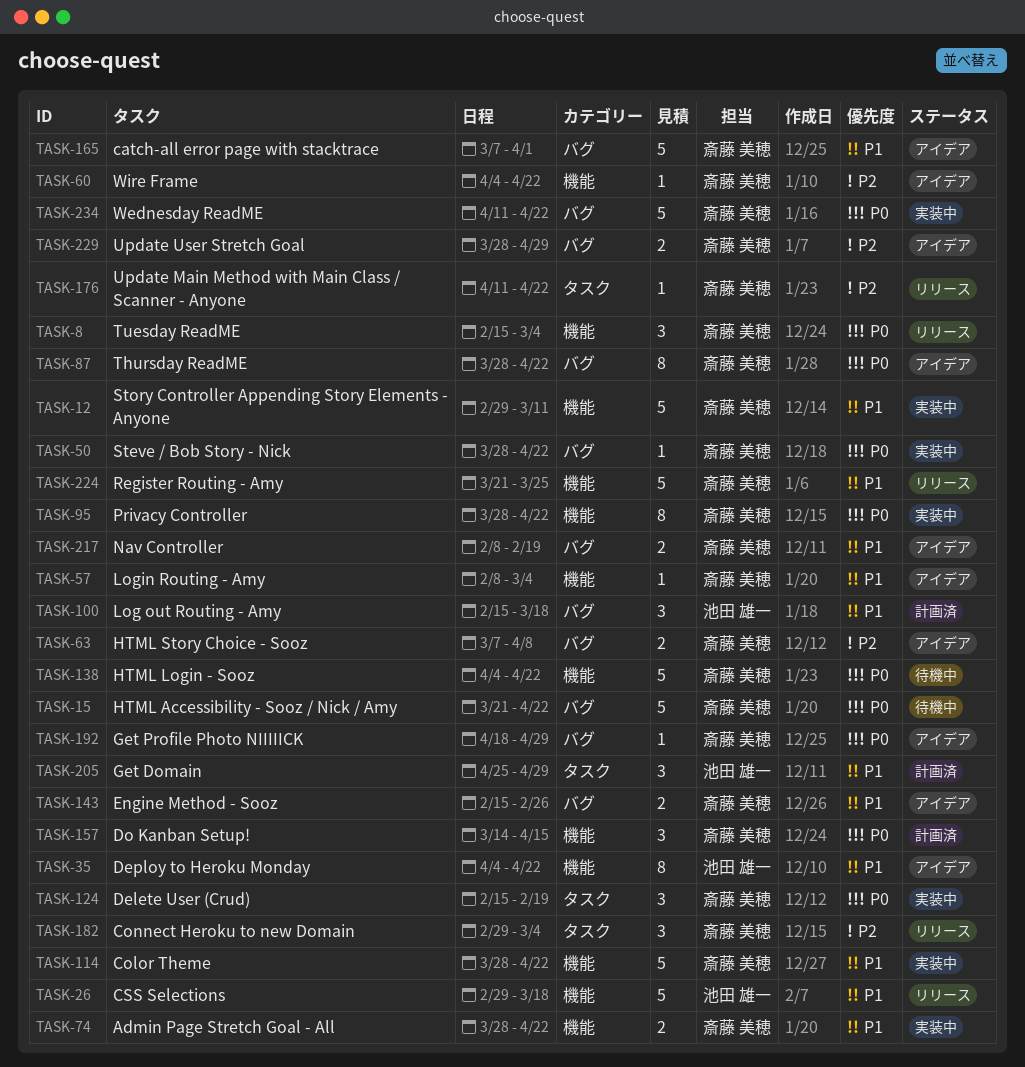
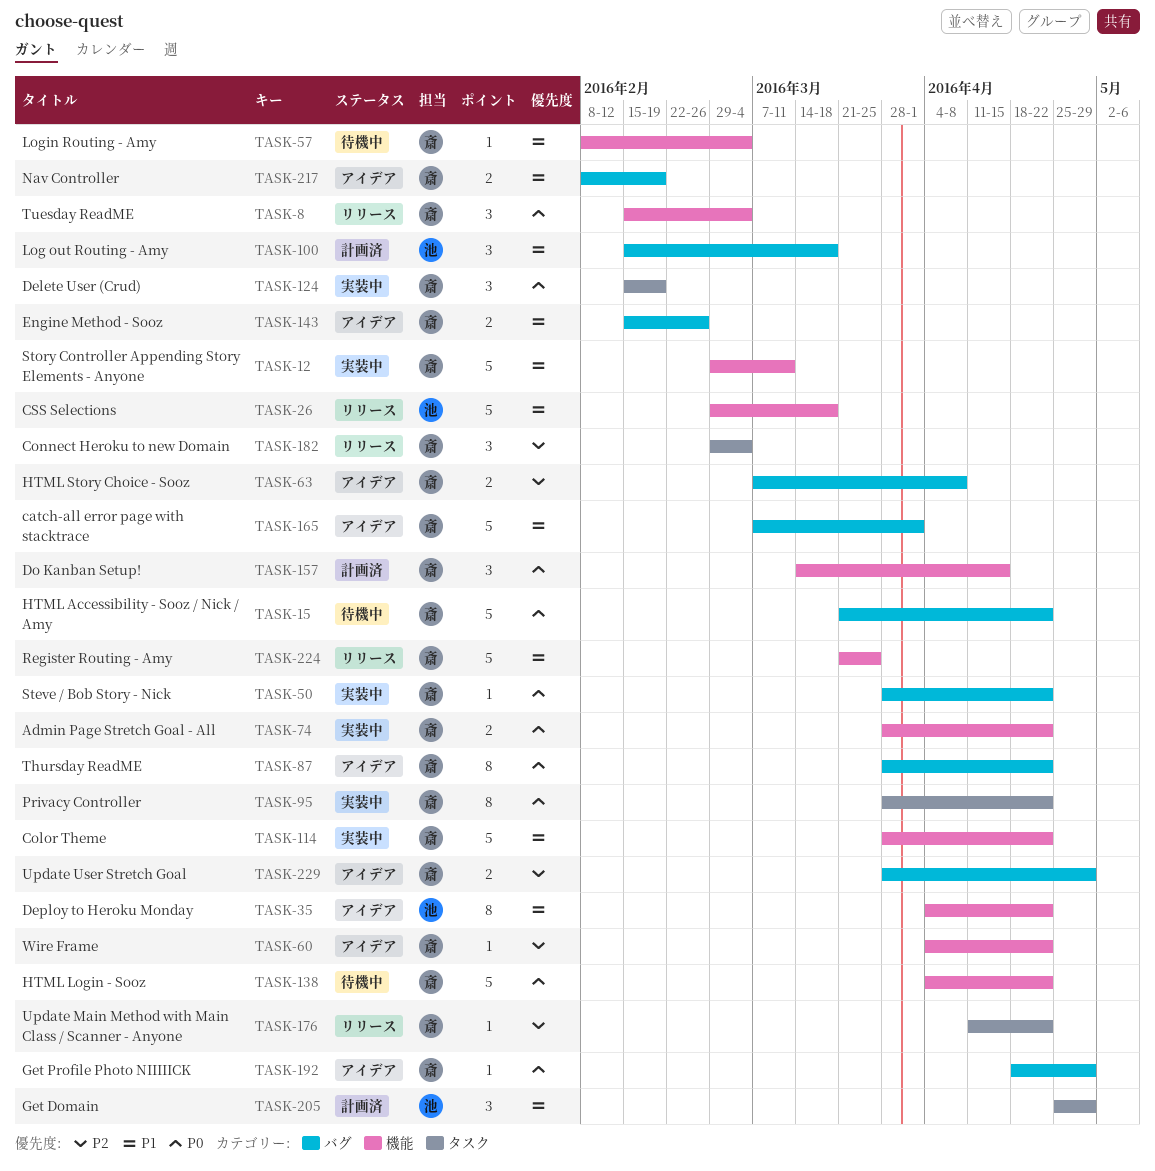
TASK-57, status: アイデア -> 待機中
TASK-74, priority: P1 -> P0
TASK-95, label: 機能 -> タスク
TASK-234: present -> none

